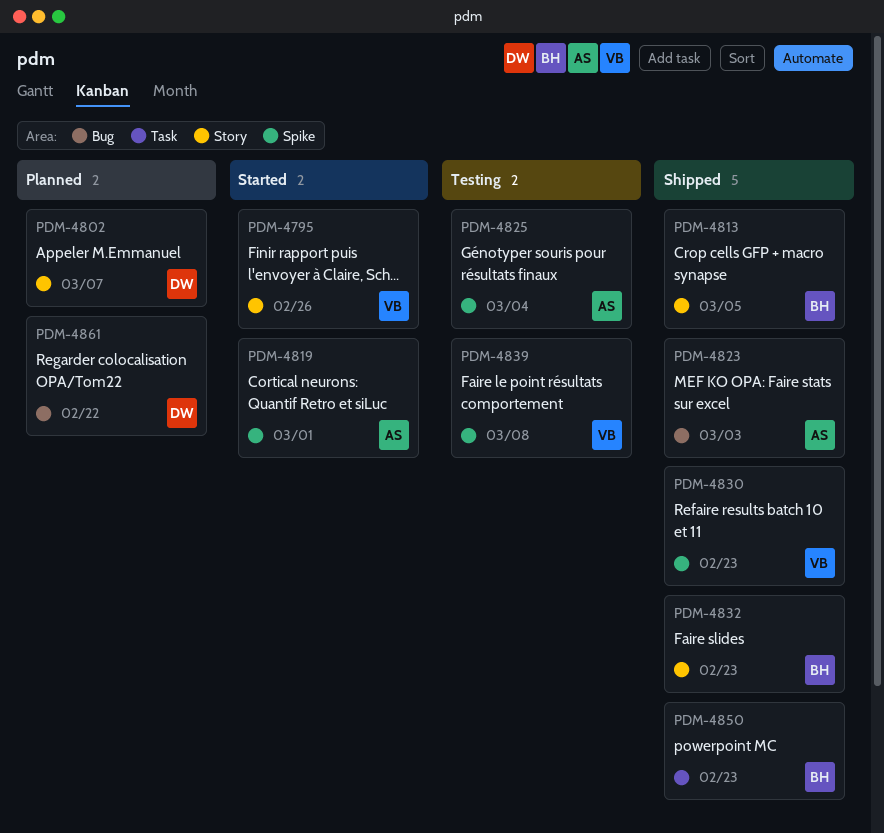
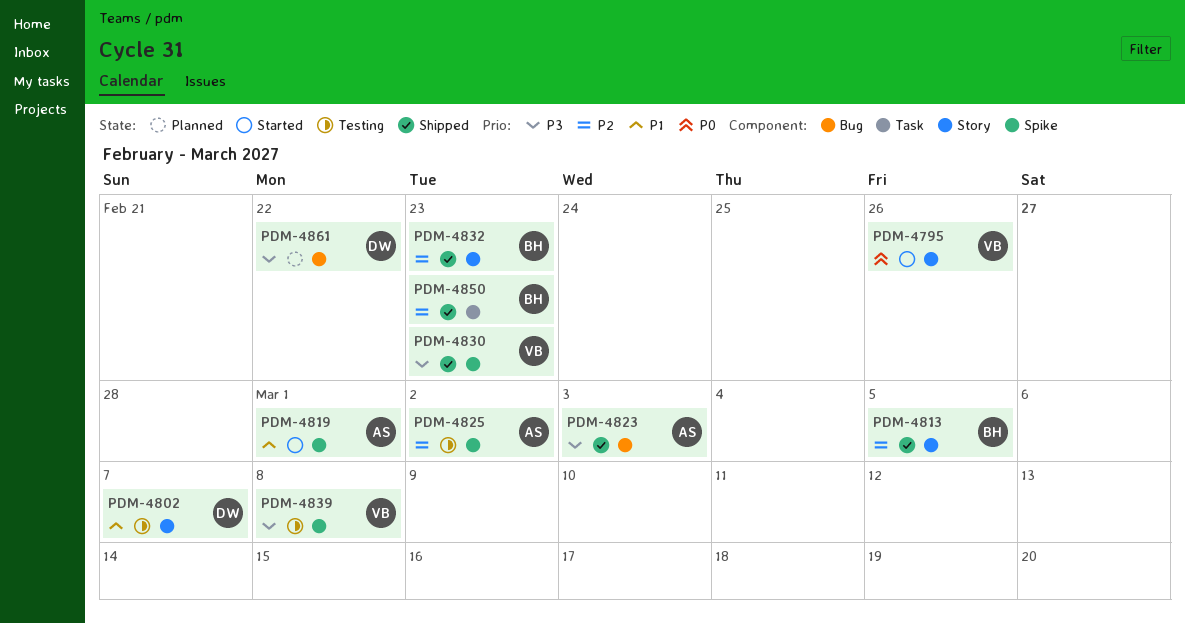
PDM-4802, status: Planned -> Testing
PDM-4825, due: Mar 4 -> Mar 2

